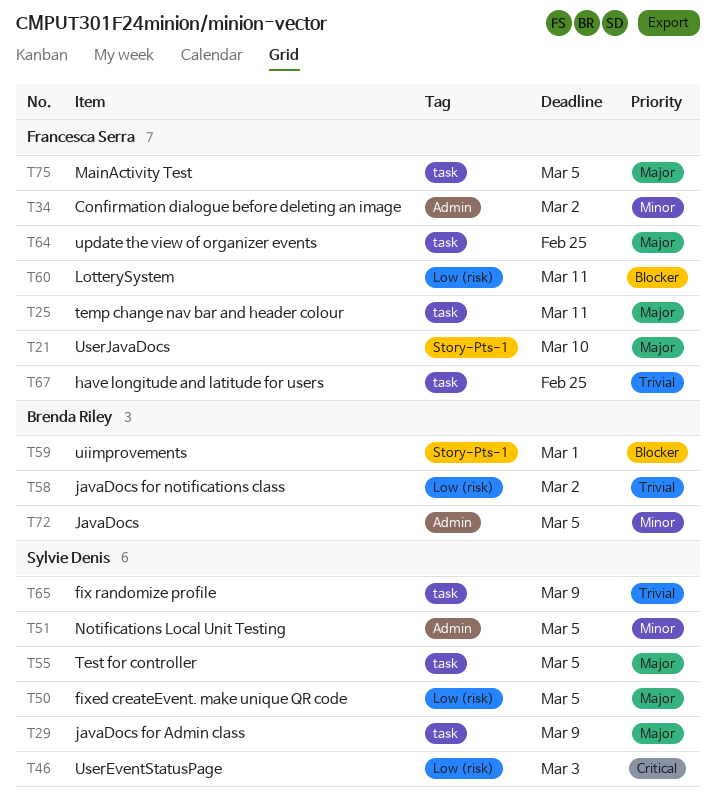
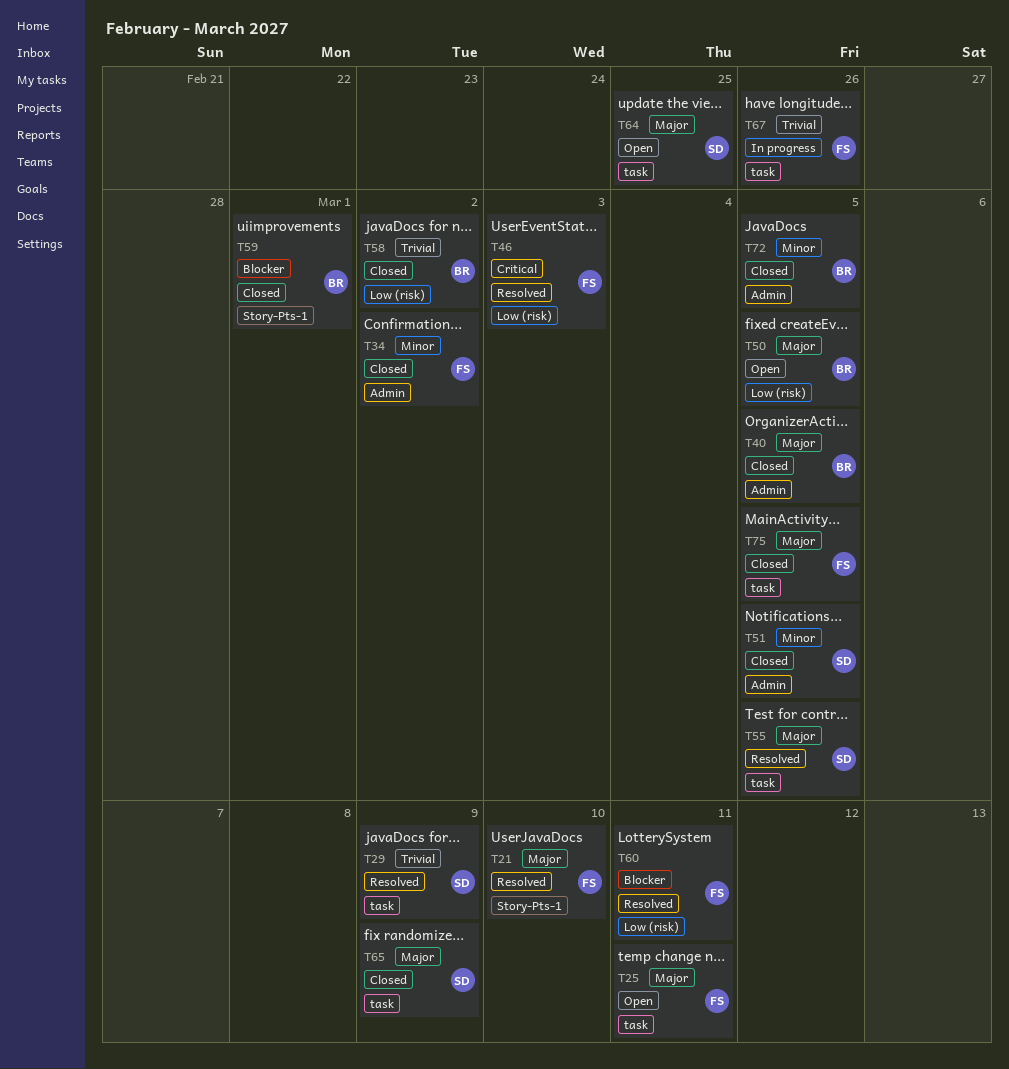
T29, priority: Major -> Trivial
T40: none -> present
T46, owner: Sylvie Denis -> Francesca Serra
T50, owner: Sylvie Denis -> Brenda Riley
T64, owner: Francesca Serra -> Sylvie Denis
T65, priority: Trivial -> Major
T67, due: Feb 25 -> Feb 26

